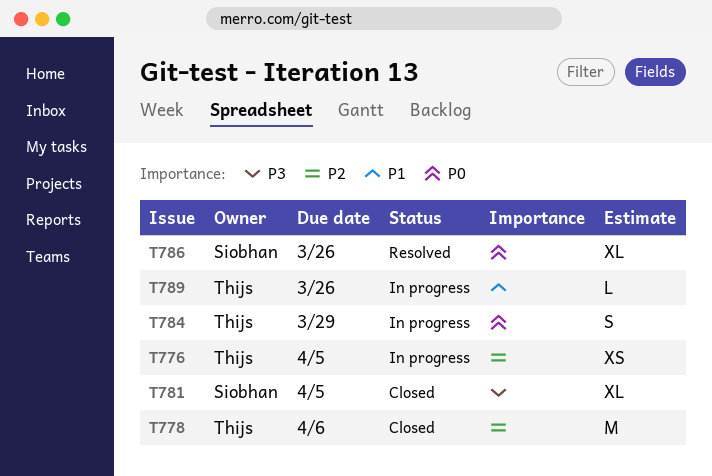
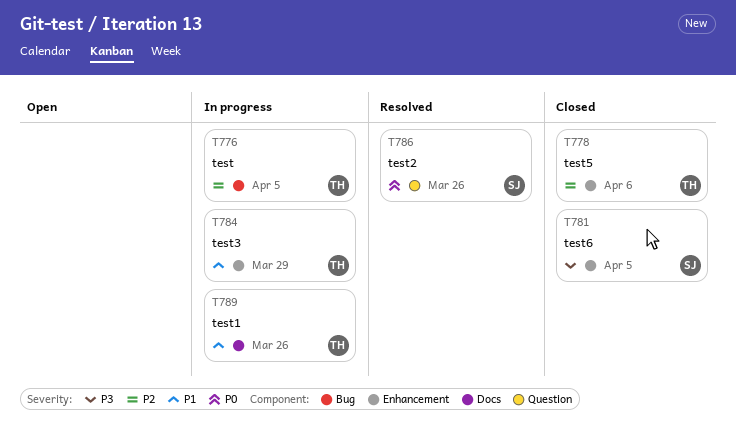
T784, priority: P0 -> P1

